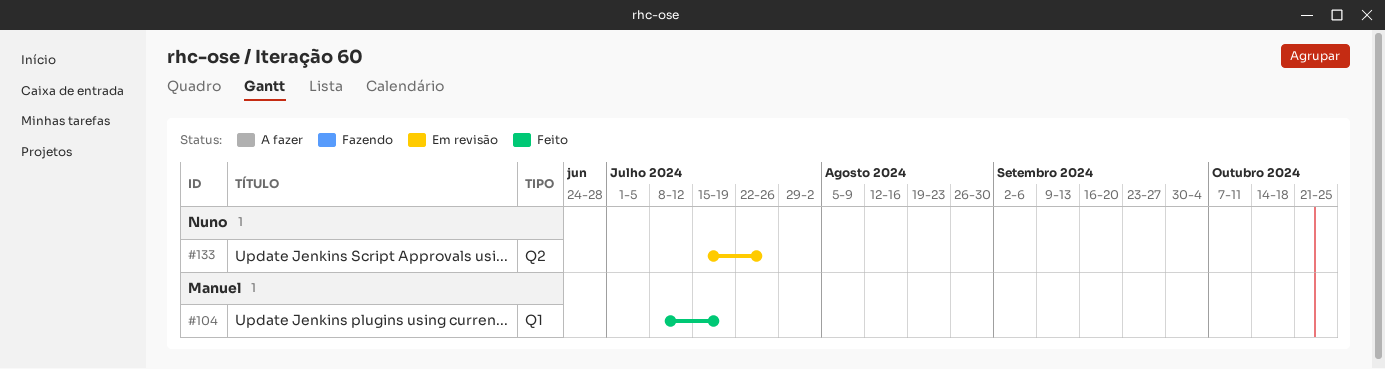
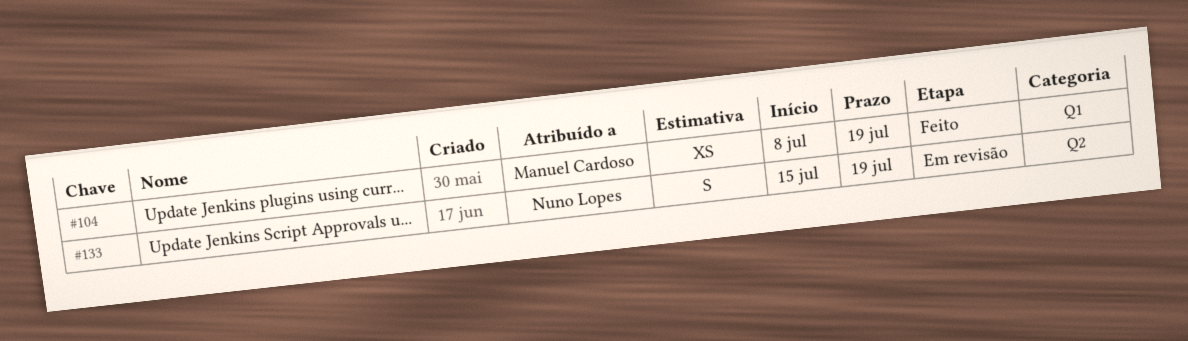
#133, due: Jul 26 -> Jul 19

